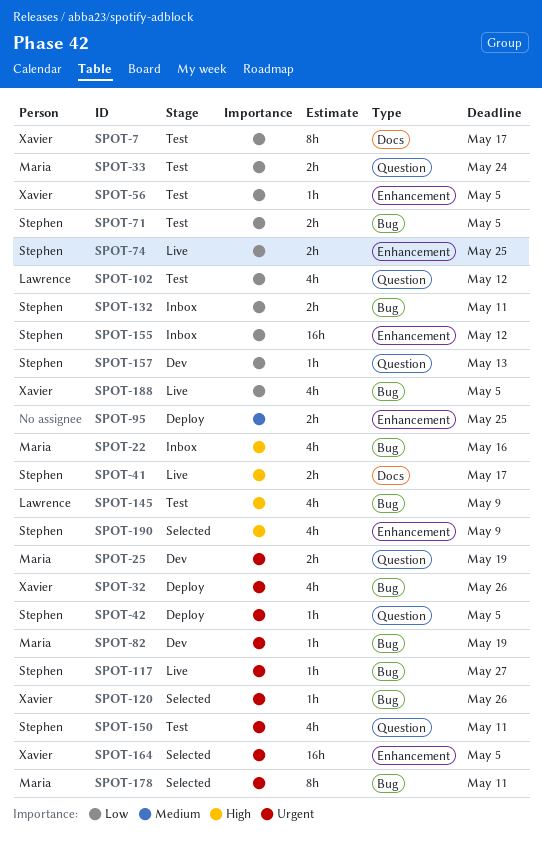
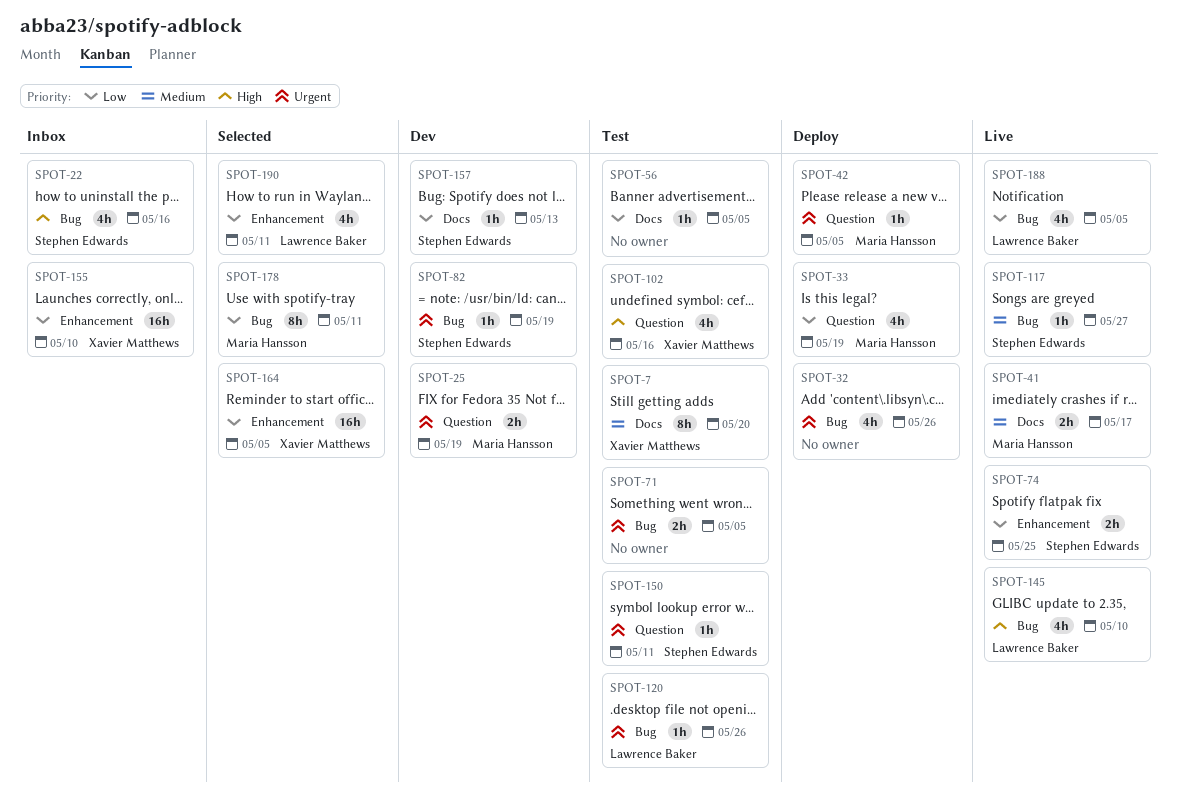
SPOT-7, priority: Low -> Medium
SPOT-7, due: May 17 -> May 20
SPOT-22, owner: Maria Hansson -> Stephen Edwards
SPOT-32, owner: Xavier Matthews -> none
SPOT-33, status: Test -> Deploy
SPOT-33, estimate: 2h -> 4h
SPOT-33, due: May 24 -> May 19
SPOT-41, owner: Stephen Edwards -> Maria Hansson
SPOT-41, priority: High -> Medium
SPOT-42, owner: Stephen Edwards -> Maria Hansson
SPOT-56, owner: Xavier Matthews -> none
SPOT-56, label: Enhancement -> Docs
SPOT-71, owner: Stephen Edwards -> none
SPOT-71, priority: Low -> Urgent
SPOT-82, owner: Maria Hansson -> Stephen Edwards
SPOT-95: present -> none
SPOT-102, owner: Lawrence Baker -> Xavier Matthews
SPOT-102, priority: Low -> High
SPOT-102, due: May 12 -> May 16
SPOT-117, priority: Urgent -> Medium
SPOT-120, status: Selected -> Test
SPOT-120, owner: Xavier Matthews -> Lawrence Baker
SPOT-132: present -> none
SPOT-145, status: Test -> Live
SPOT-145, due: May 9 -> May 10
SPOT-150, estimate: 4h -> 1h
SPOT-155, owner: Stephen Edwards -> Xavier Matthews
SPOT-155, due: May 12 -> May 10
SPOT-157, label: Question -> Docs
SPOT-164, priority: Urgent -> Low
SPOT-178, priority: Urgent -> Low
SPOT-188, owner: Xavier Matthews -> Lawrence Baker
SPOT-190, owner: Stephen Edwards -> Lawrence Baker
SPOT-190, priority: High -> Low
SPOT-190, due: May 9 -> May 11

